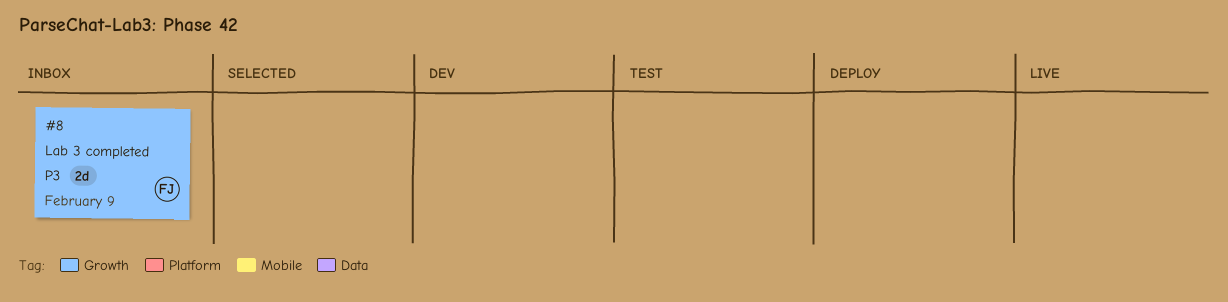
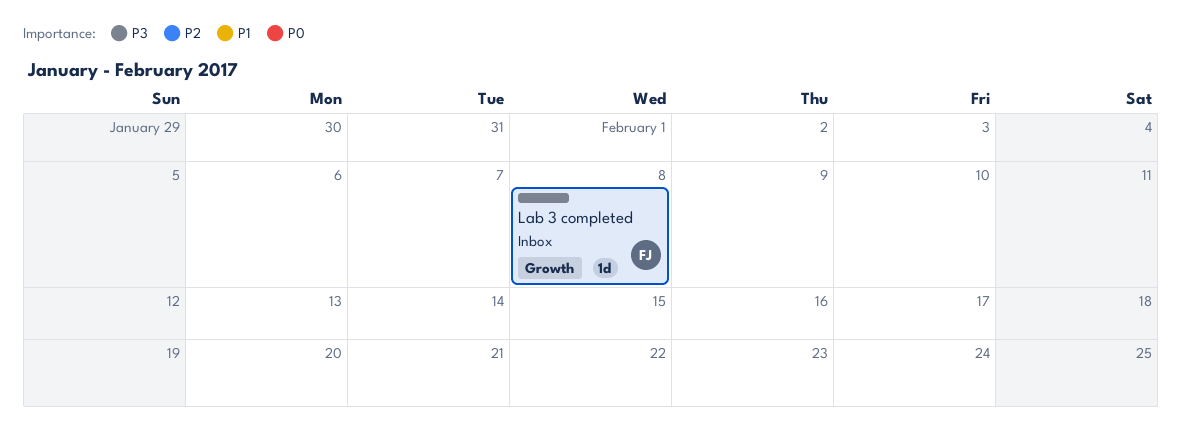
Lab 3 completed, estimate: 2d -> 1d
Lab 3 completed, due: Feb 9 -> Feb 8

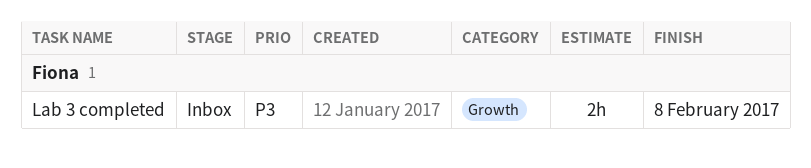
Lab 3 completed, estimate: 1d -> 2h

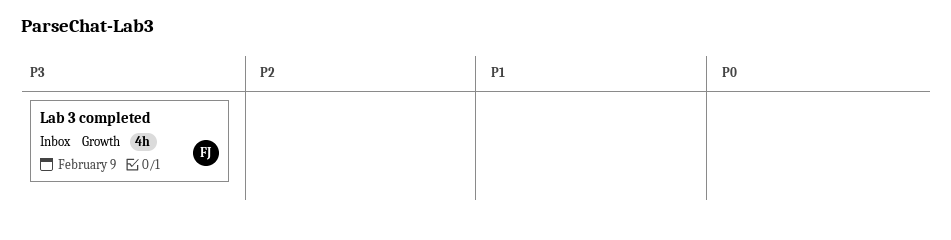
Lab 3 completed, estimate: 2h -> 4h
Lab 3 completed, due: Feb 8 -> Feb 9

